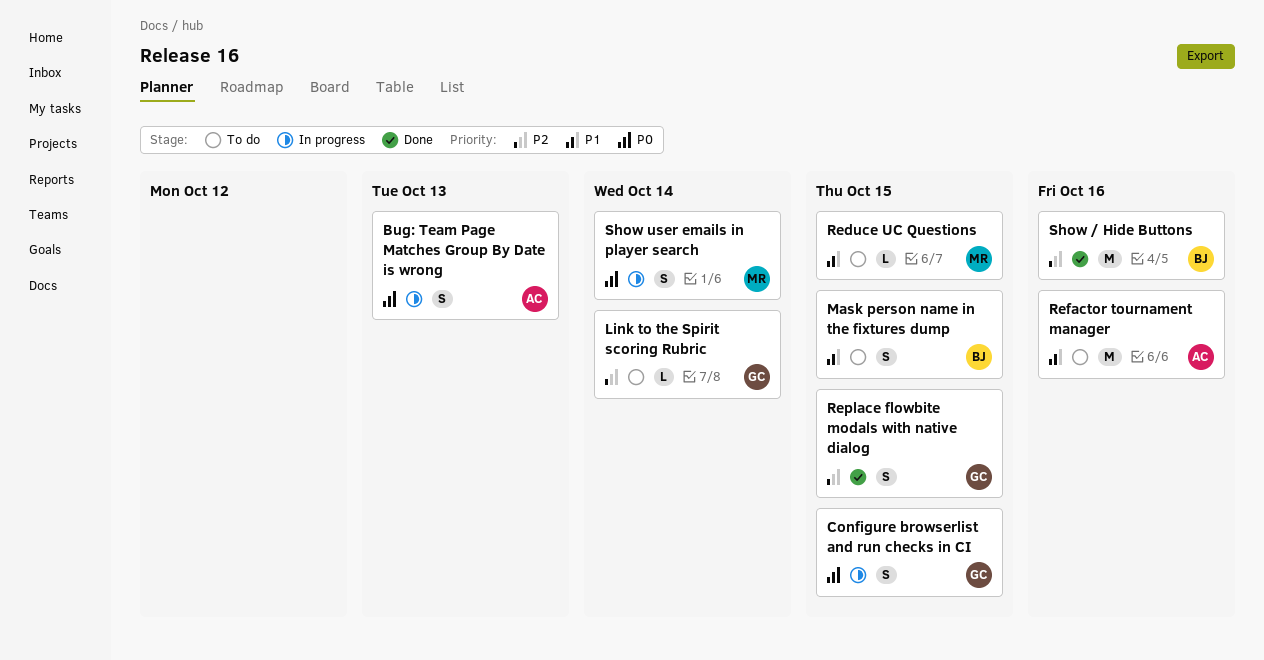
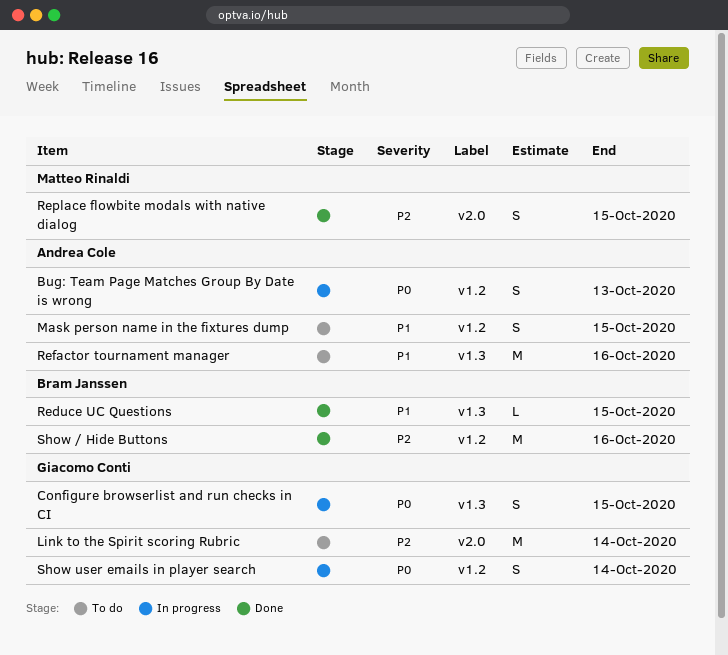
Link to the Spirit scoring Rubric, estimate: L -> M
Mask person name in the fixtures dump, owner: Bram Janssen -> Andrea Cole
Reduce UC Questions, status: To do -> Done
Reduce UC Questions, owner: Matteo Rinaldi -> Bram Janssen
Replace flowbite modals with native dialog, owner: Giacomo Conti -> Matteo Rinaldi
Show user emails in player search, owner: Matteo Rinaldi -> Giacomo Conti

